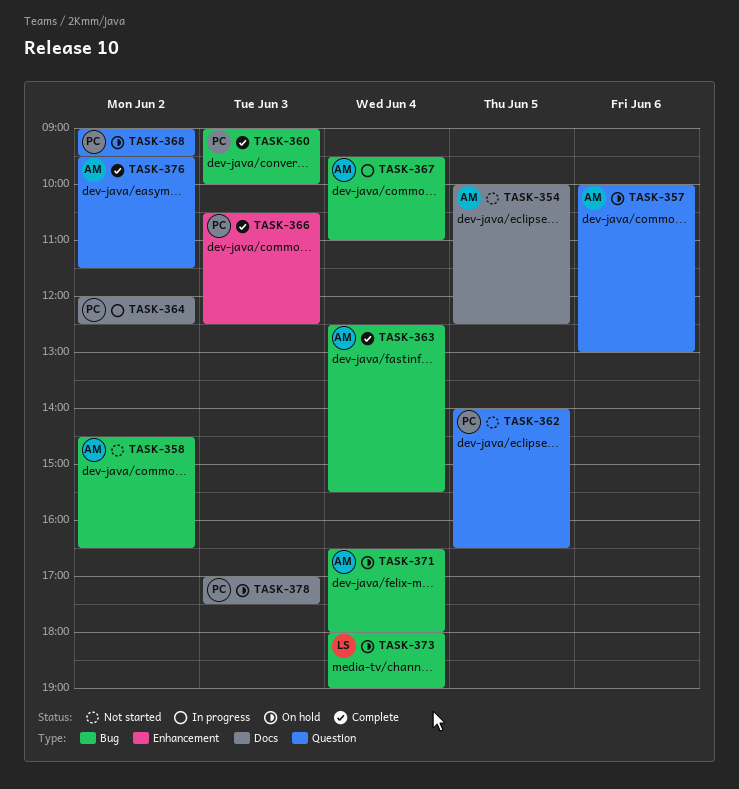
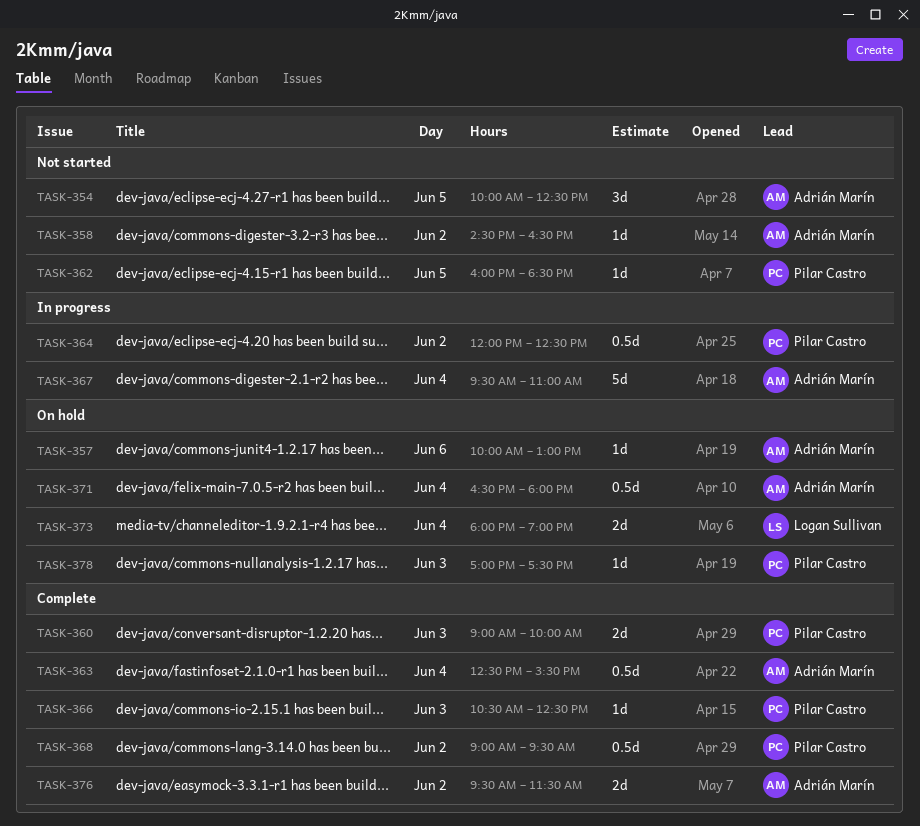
TASK-362, begins: 14:00 -> 16:00
TASK-362, ends: 16:30 -> 18:30
TASK-368, status: On hold -> Complete

